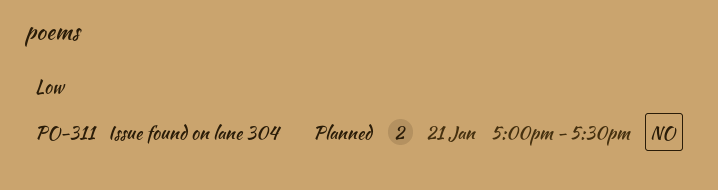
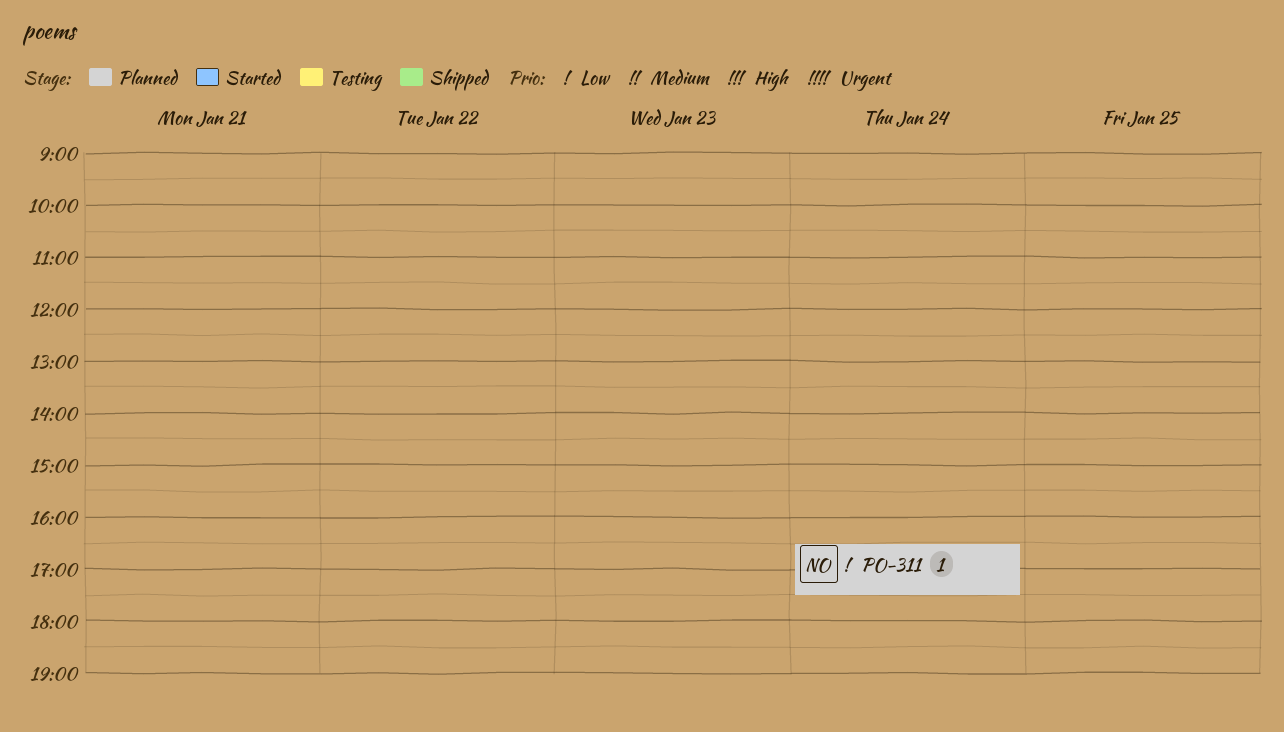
PO-311, estimate: 2 -> 1
PO-311, day: Jan 21 -> Jan 24
PO-311, begins: 17:00 -> 16:30

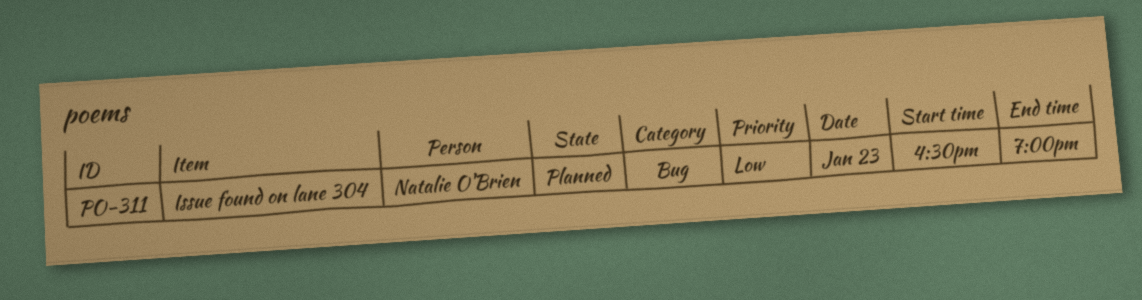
PO-311, day: Jan 24 -> Jan 23
PO-311, ends: 17:30 -> 19:00

